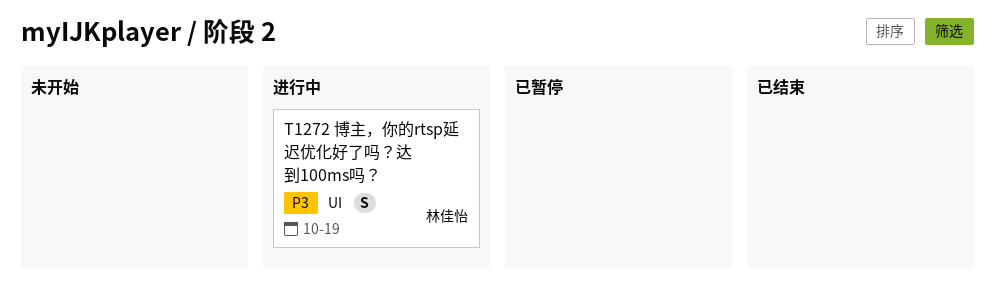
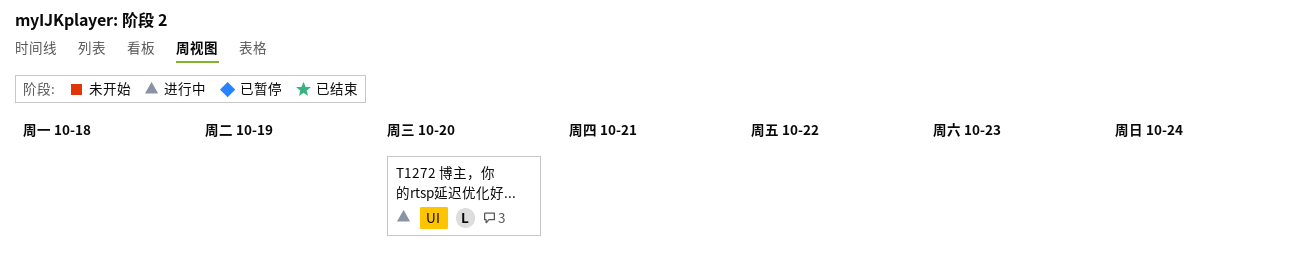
T1272, estimate: S -> L
T1272, due: Oct 19 -> Oct 20

